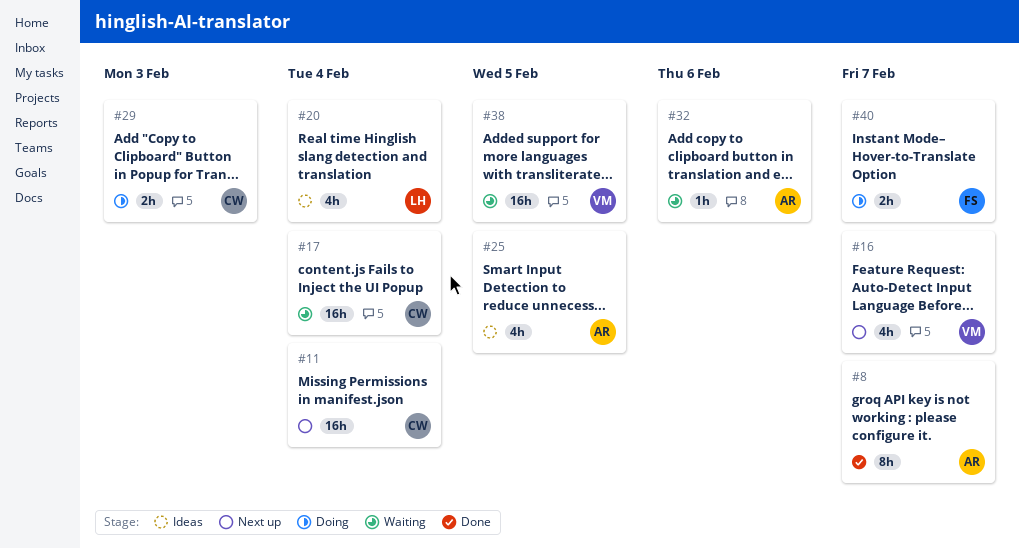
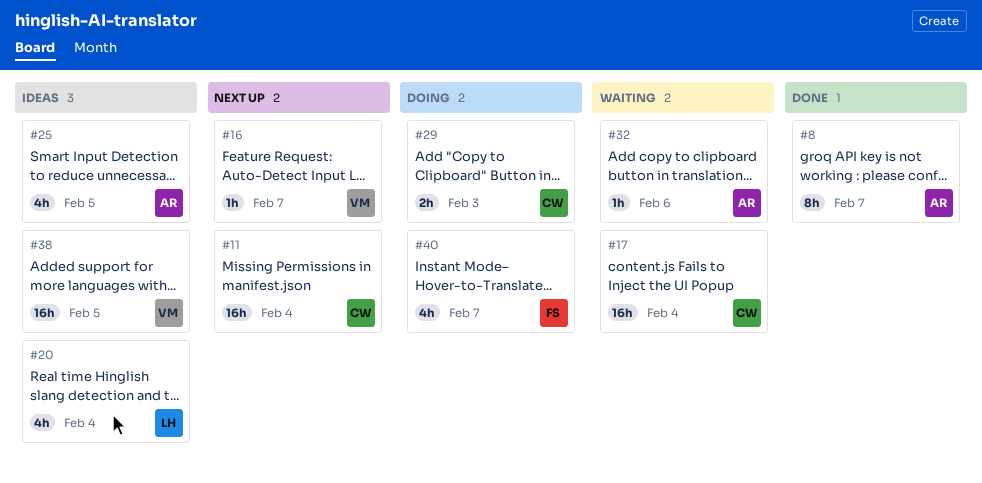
#16, estimate: 4h -> 1h
#38, status: Waiting -> Ideas
#40, estimate: 2h -> 4h

